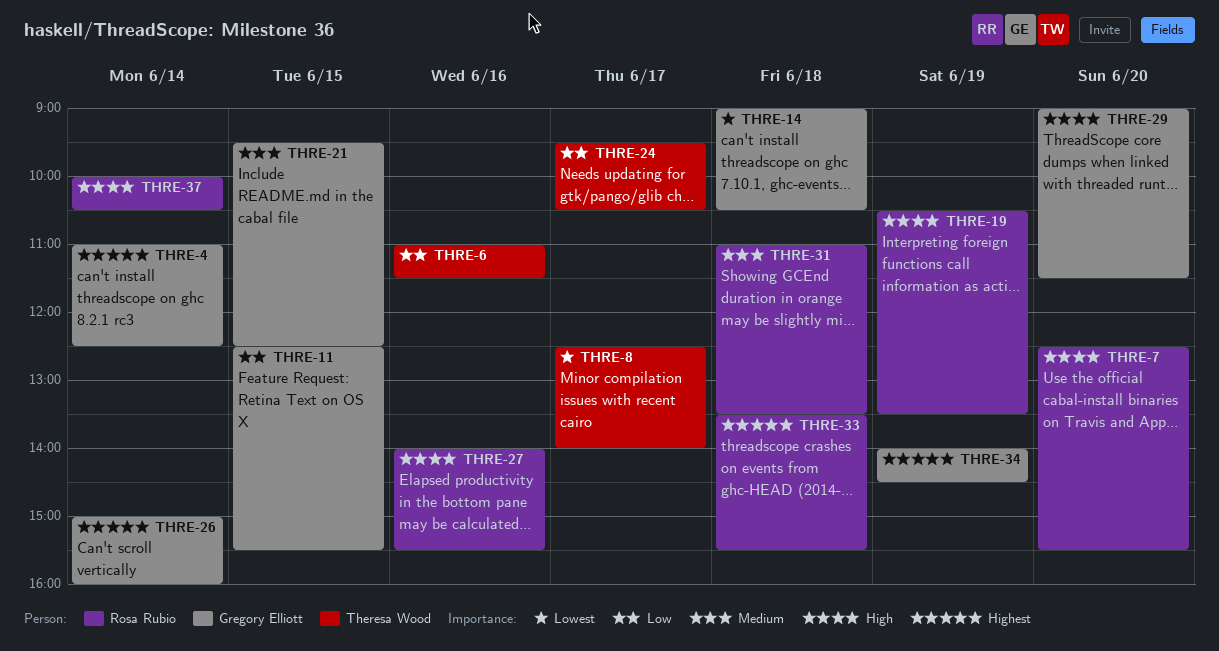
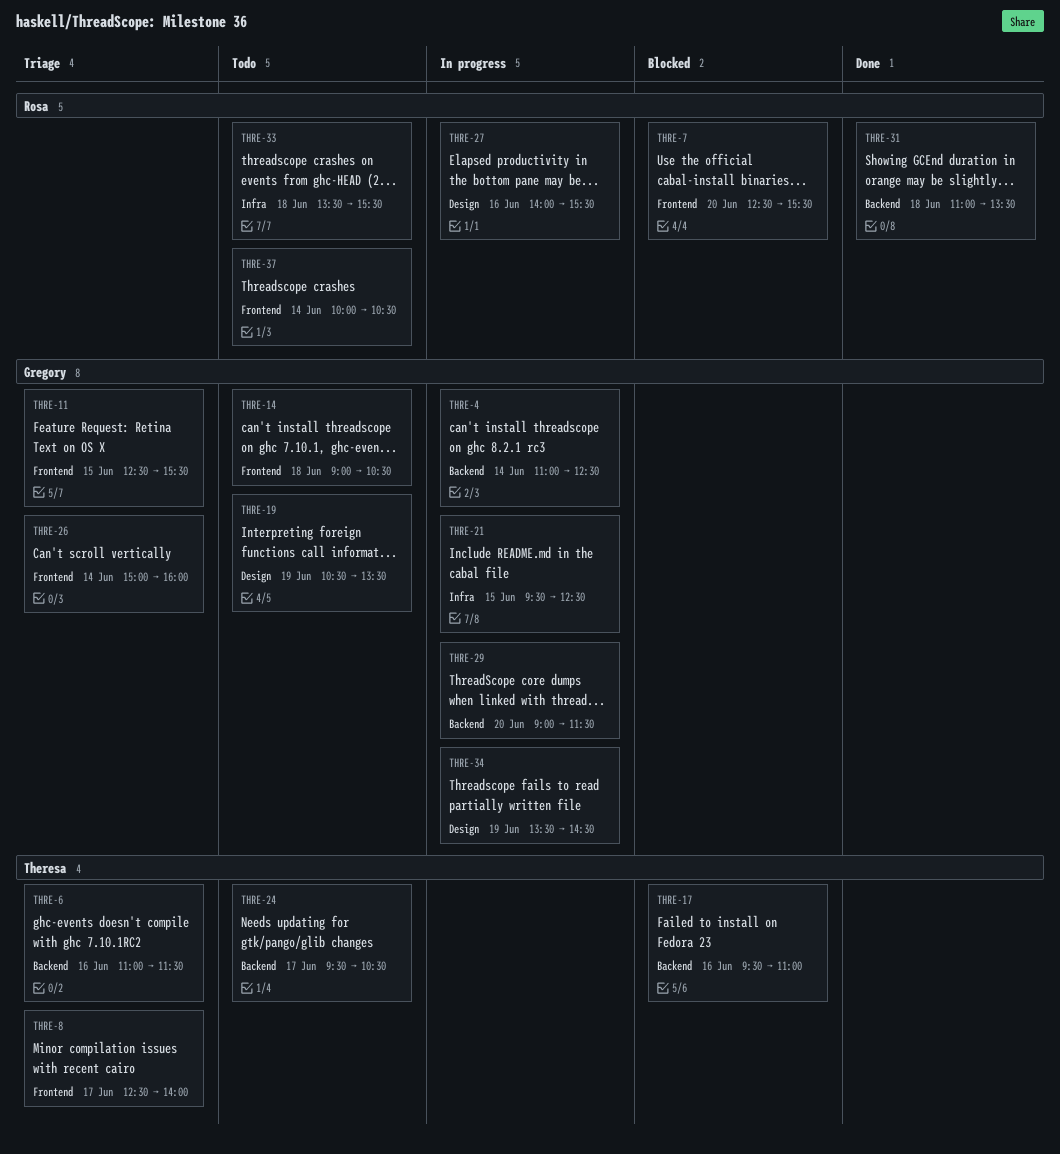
THRE-17: none -> present
THRE-19, owner: Rosa Rubio -> Gregory Elliott
THRE-34, begins: 14:00 -> 13:30

